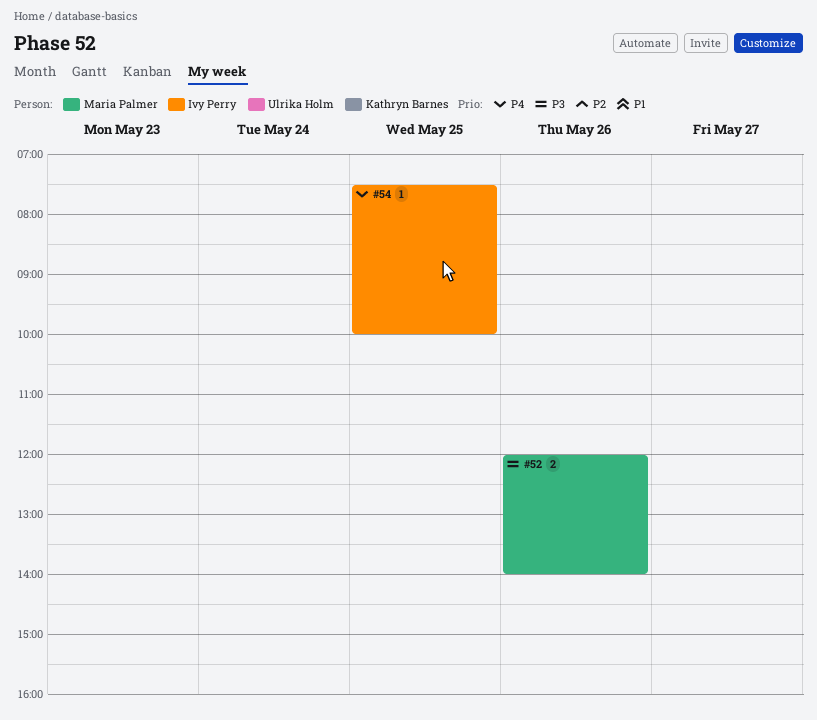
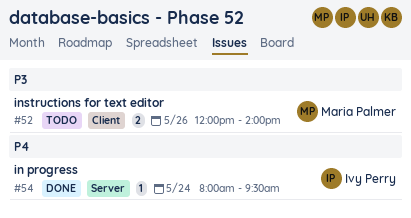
#54, day: May 25 -> May 24
#54, begins: 07:30 -> 08:00
#54, ends: 10:00 -> 09:30

